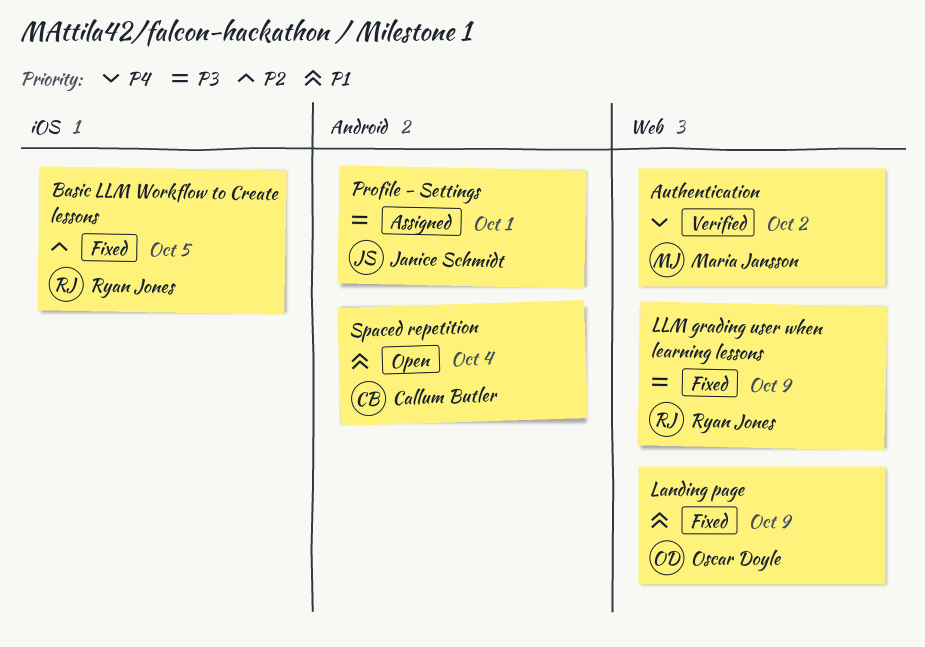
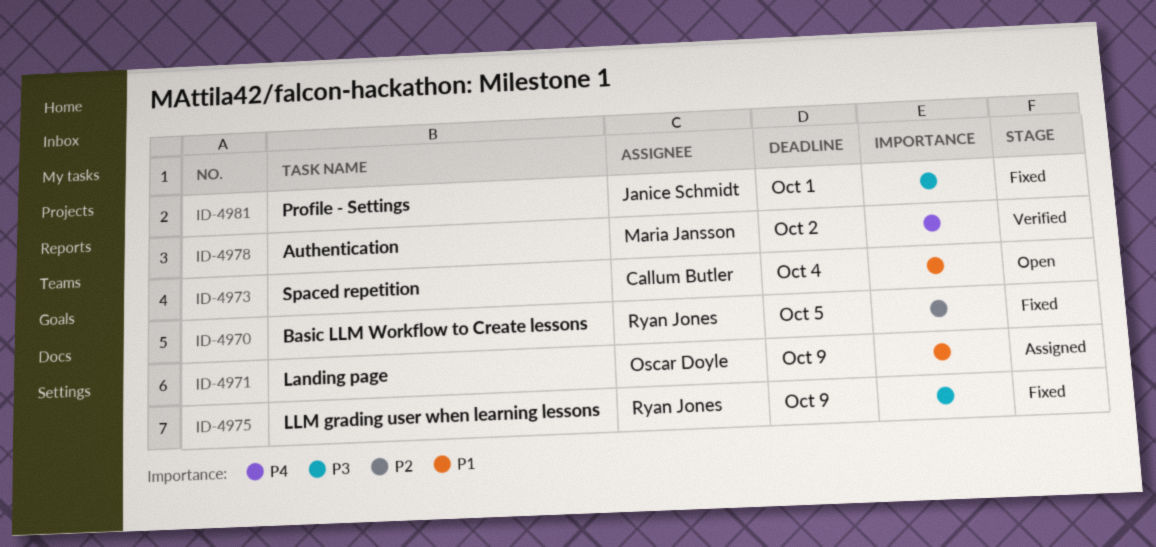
Landing page, status: Fixed -> Assigned
Profile - Settings, status: Assigned -> Fixed

